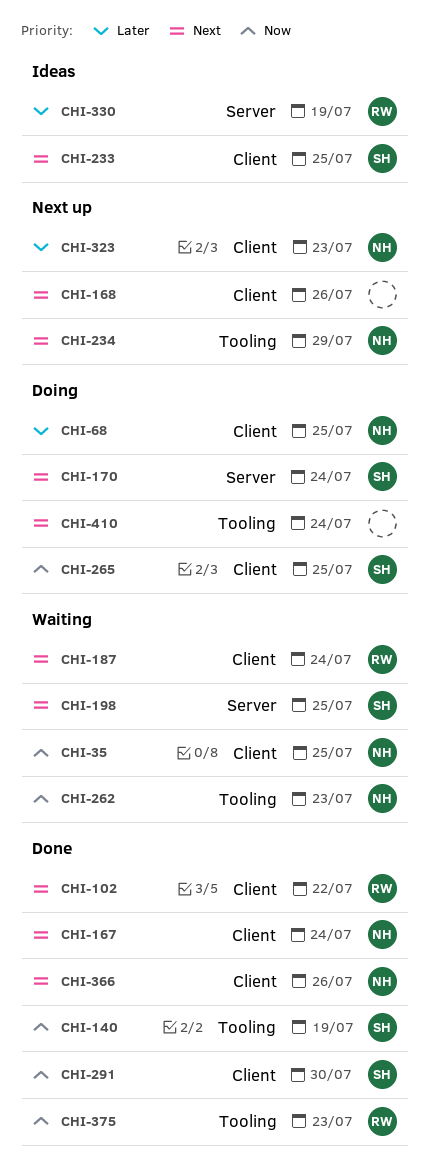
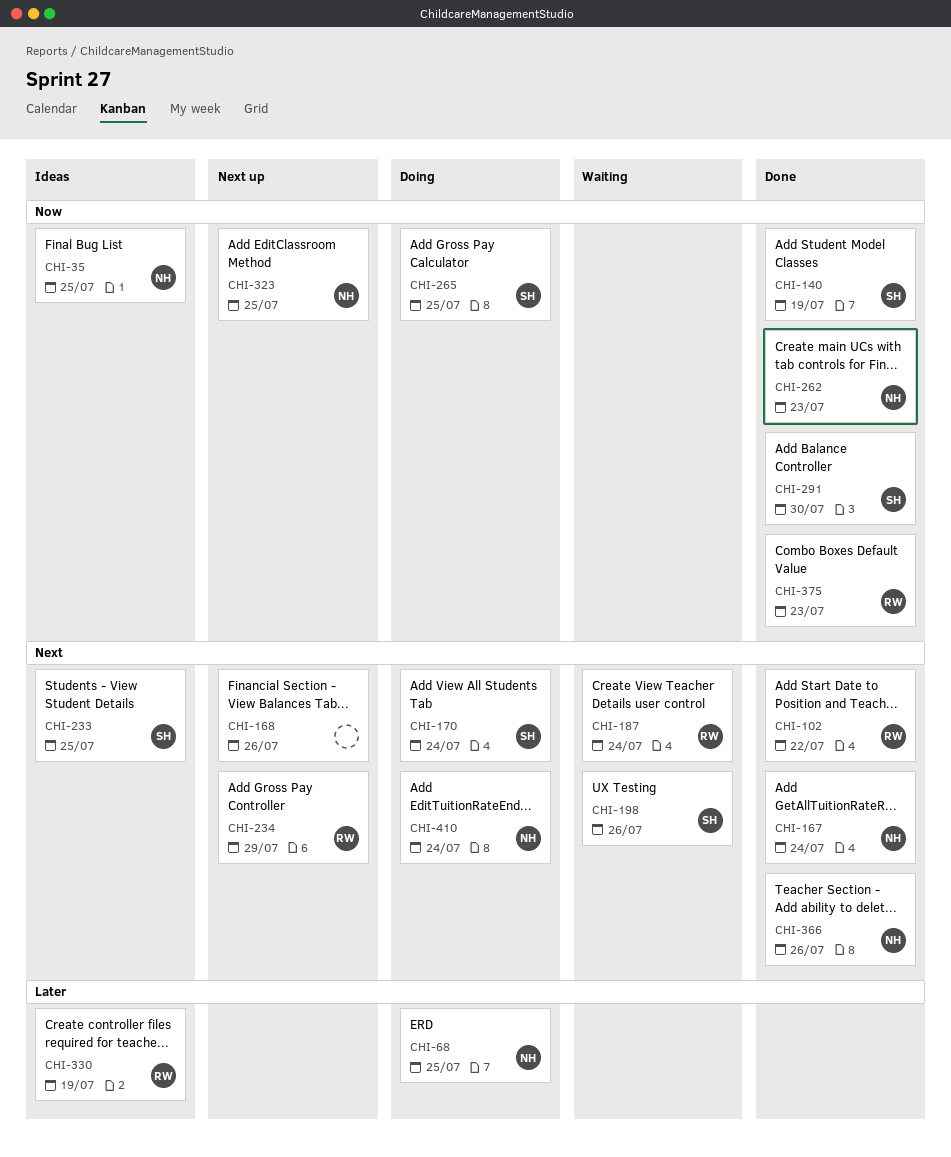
CHI-35, status: Waiting -> Ideas
CHI-198, due: Jul 25 -> Jul 26
CHI-234, owner: NH -> RW
CHI-262, status: Waiting -> Done
CHI-323, priority: Later -> Now
CHI-323, due: Jul 23 -> Jul 25
CHI-410, owner: none -> NH

